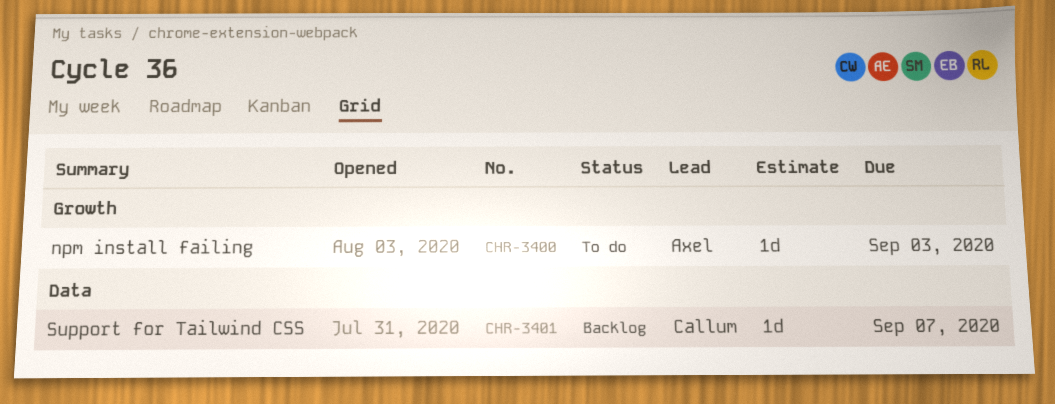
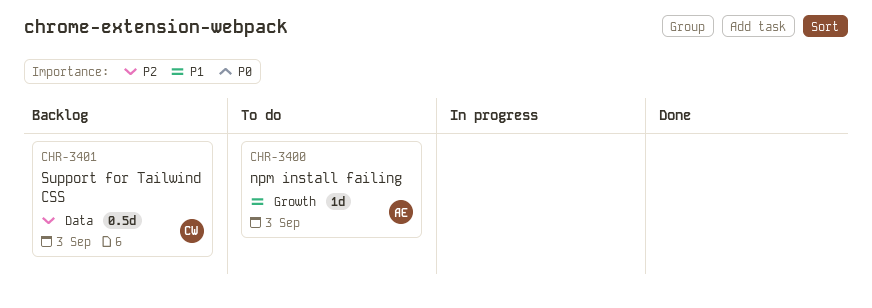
CHR-3401, estimate: 1d -> 0.5d
CHR-3401, due: Sep 7 -> Sep 3

